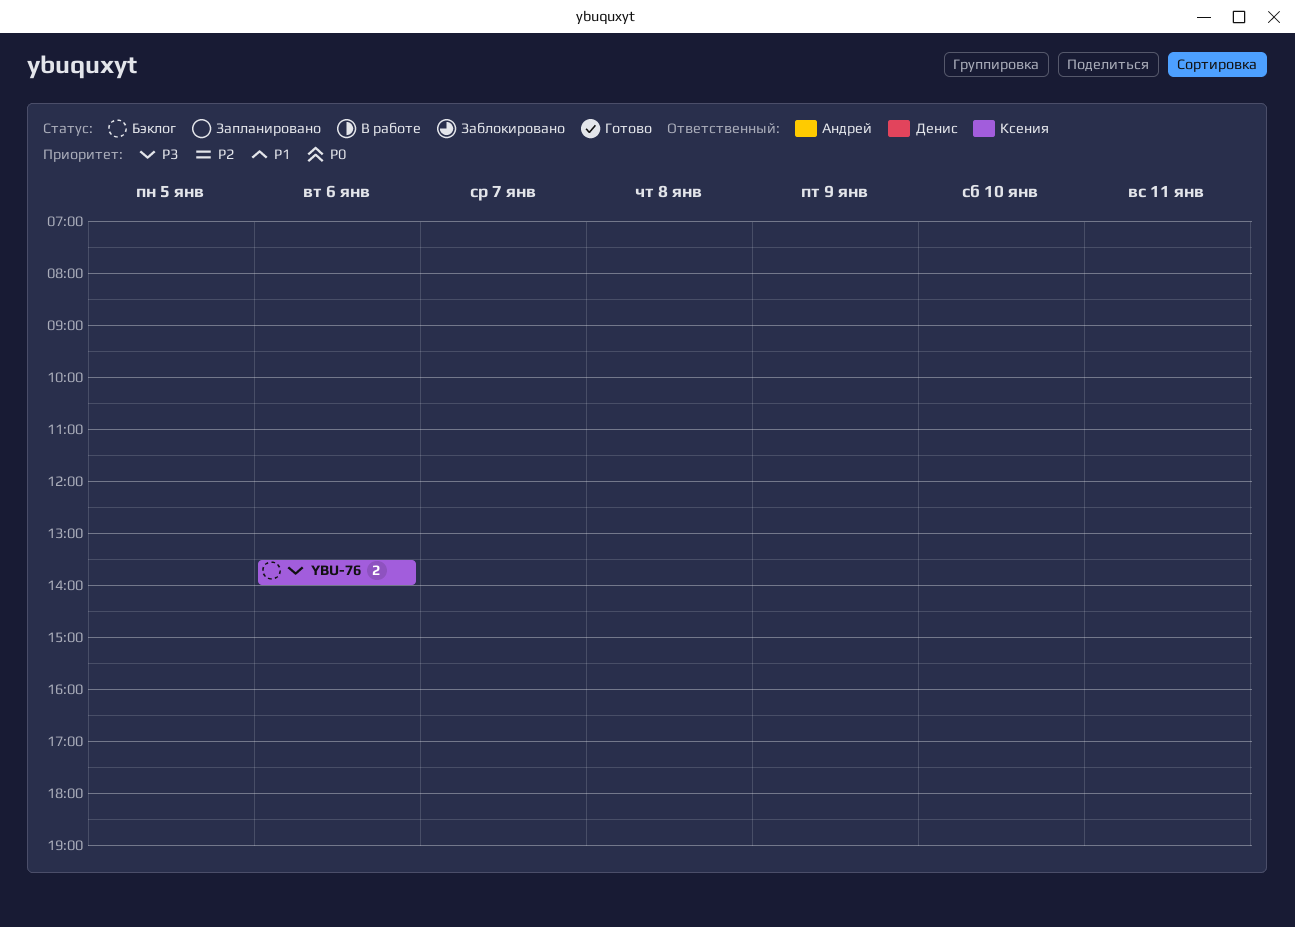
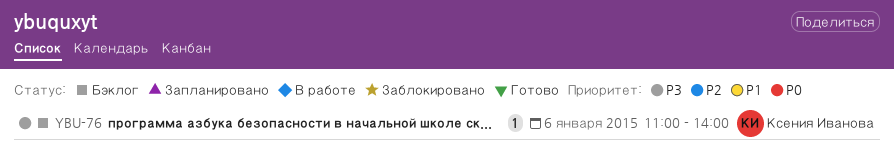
YBU-76, estimate: 2 -> 1
YBU-76, begins: 13:30 -> 11:00

